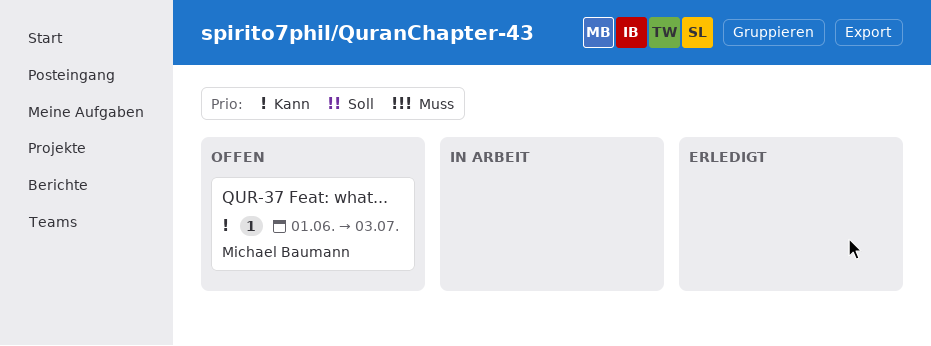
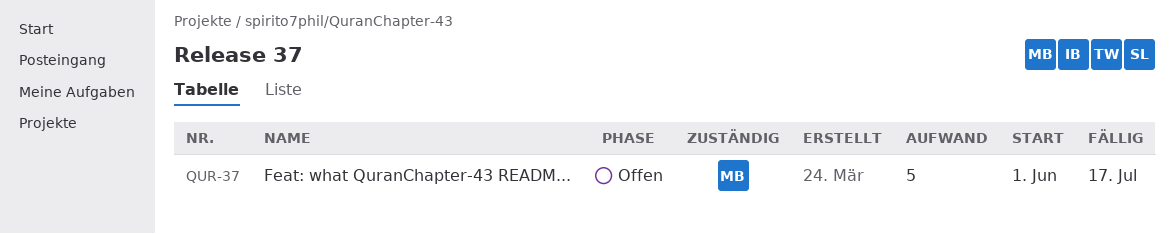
QUR-37, estimate: 1 -> 5
QUR-37, due: Jul 3 -> Jul 17

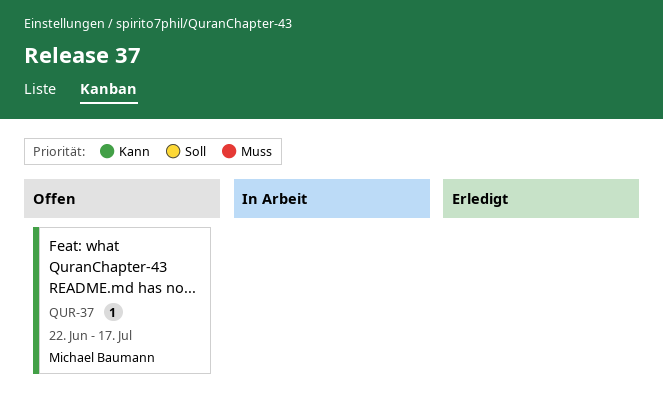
QUR-37, estimate: 5 -> 1
QUR-37, start: Jun 1 -> Jun 22

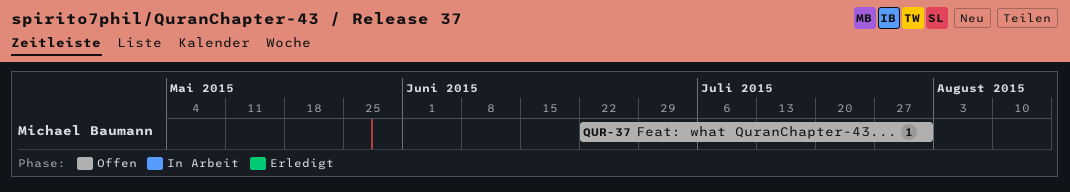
QUR-37, due: Jul 17 -> Jul 31

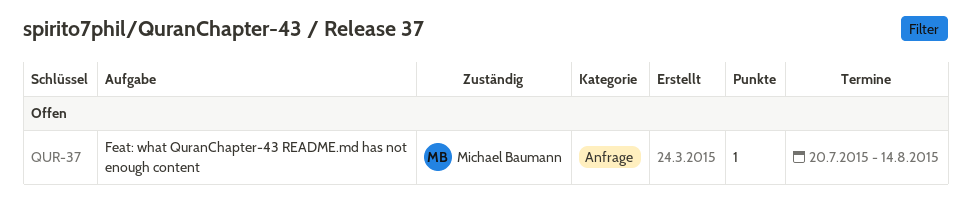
QUR-37, start: Jun 22 -> Jul 20
QUR-37, due: Jul 31 -> Aug 14

